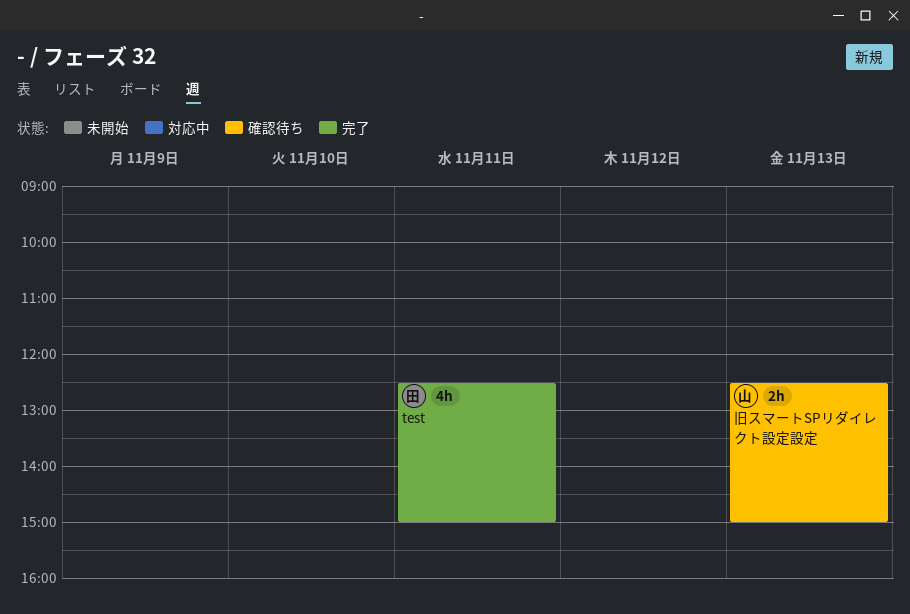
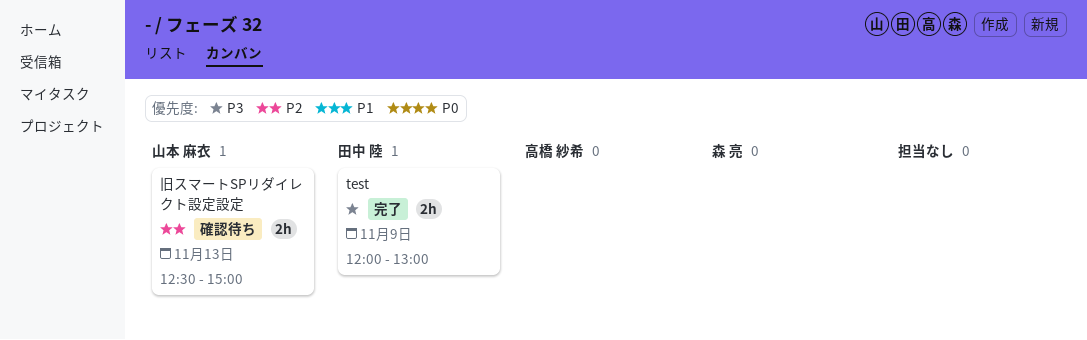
test, estimate: 4h -> 2h
test, day: Nov 11 -> Nov 9
test, begins: 12:30 -> 12:00
test, ends: 15:00 -> 13:00

